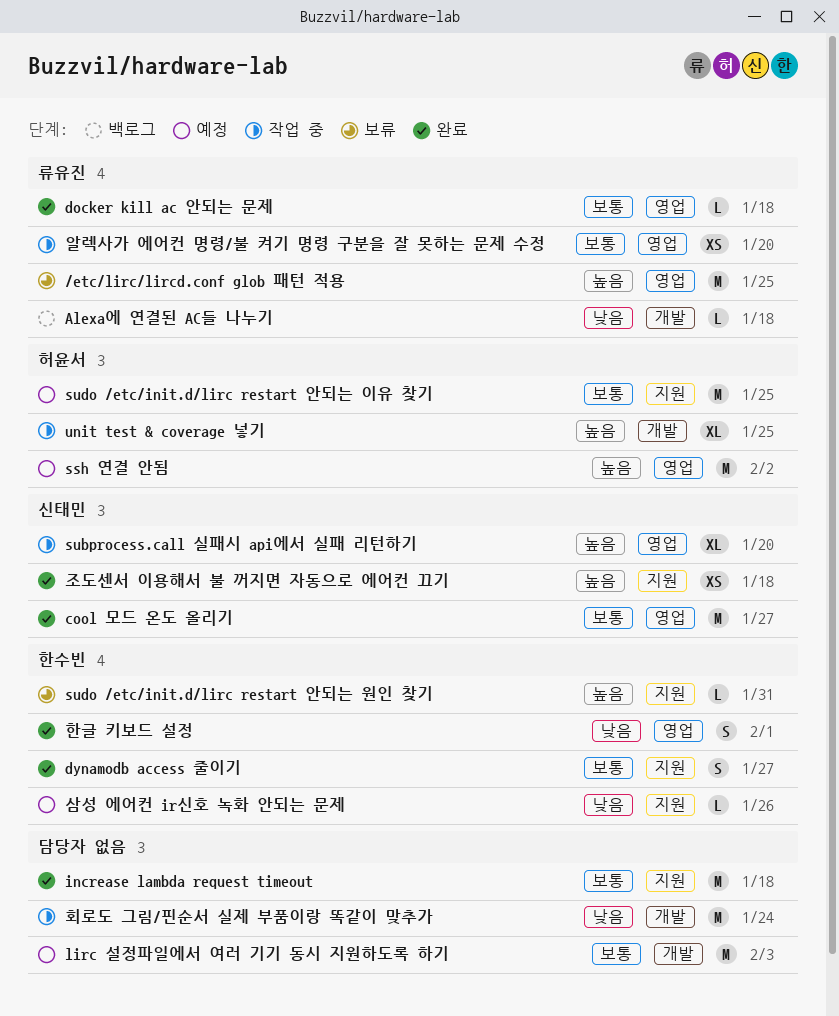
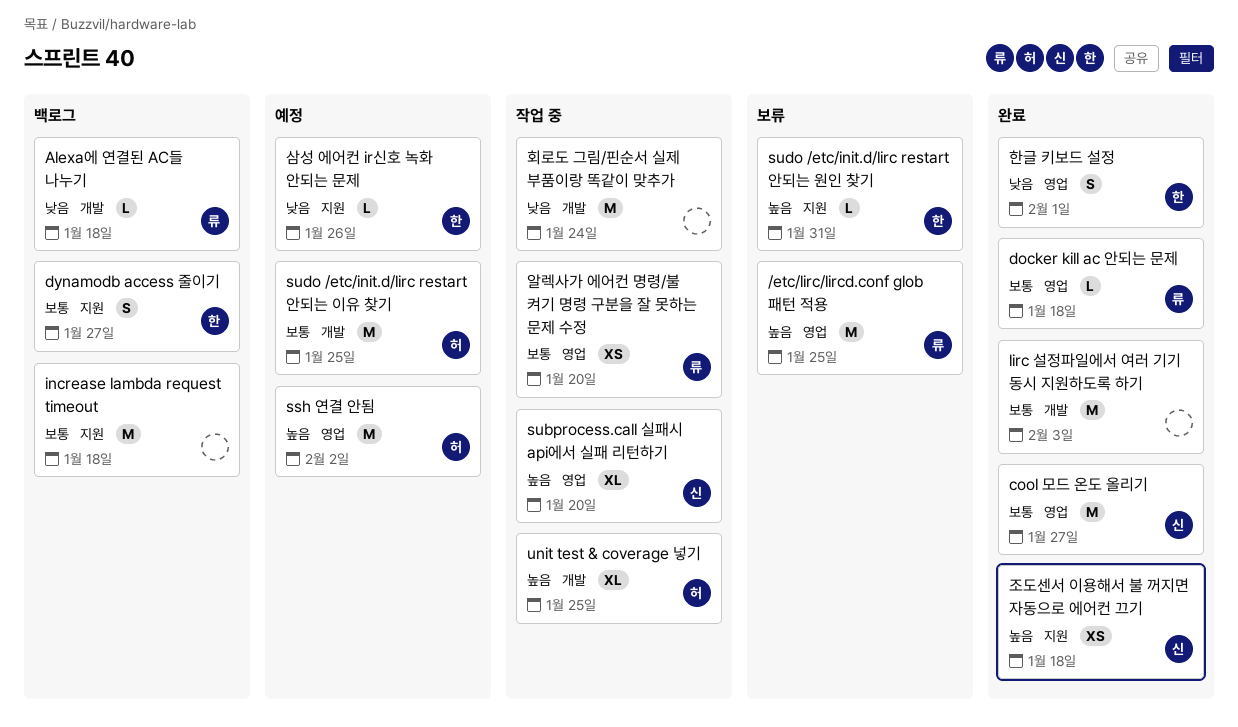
dynamodb access 줄이기, status: 완료 -> 백로그
increase lambda request timeout, status: 완료 -> 백로그
lirc 설정파일에서 여러 기기 동시 지원하도록 하기, status: 예정 -> 완료
sudo /etc/init.d/lirc restart 안되는 이유 찾기, label: 지원 -> 개발

